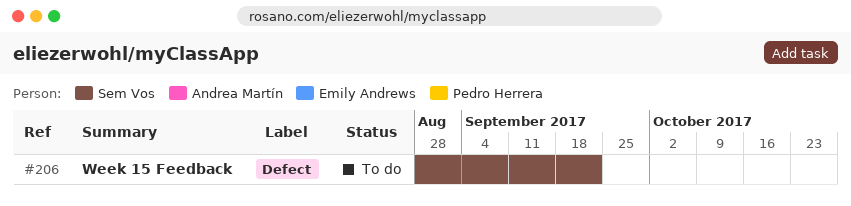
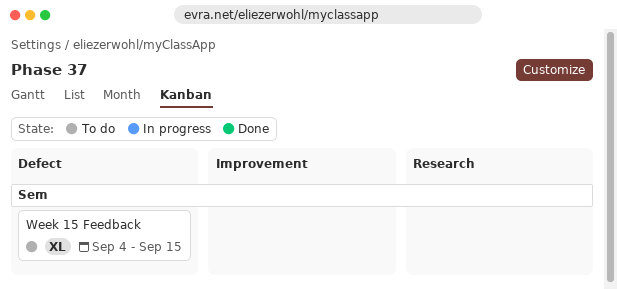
Week 15 Feedback, start: Aug 28 -> Sep 4
Week 15 Feedback, due: Sep 22 -> Sep 15

